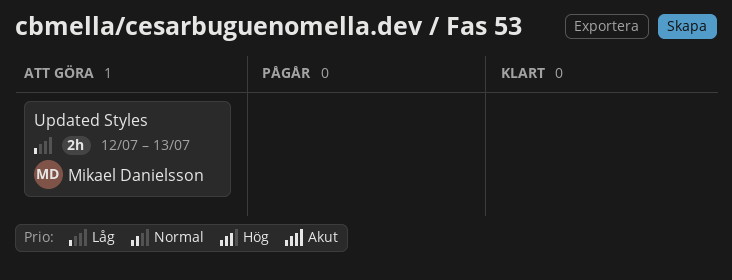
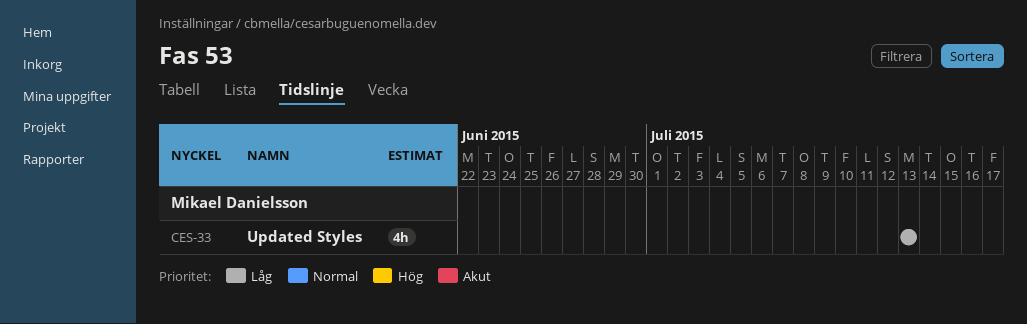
Updated Styles, estimate: 2h -> 4h
Updated Styles, start: Jul 12 -> Jul 13

